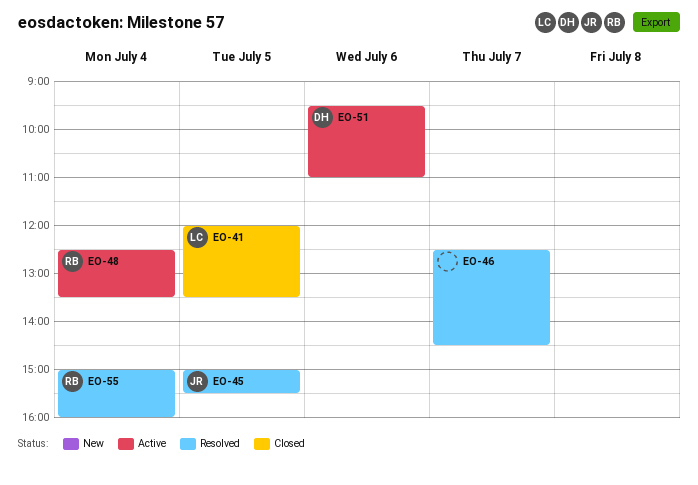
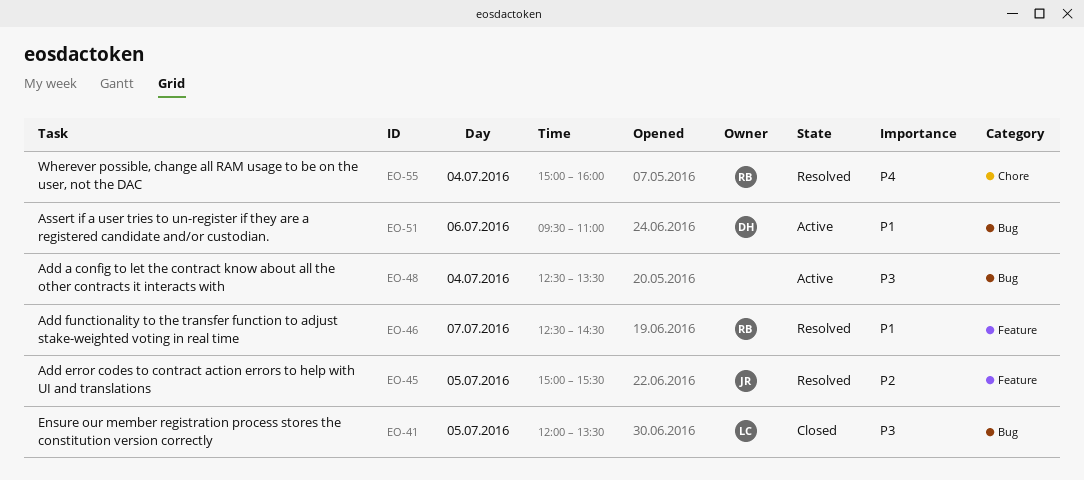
EO-46, owner: none -> RB
EO-48, owner: RB -> none

